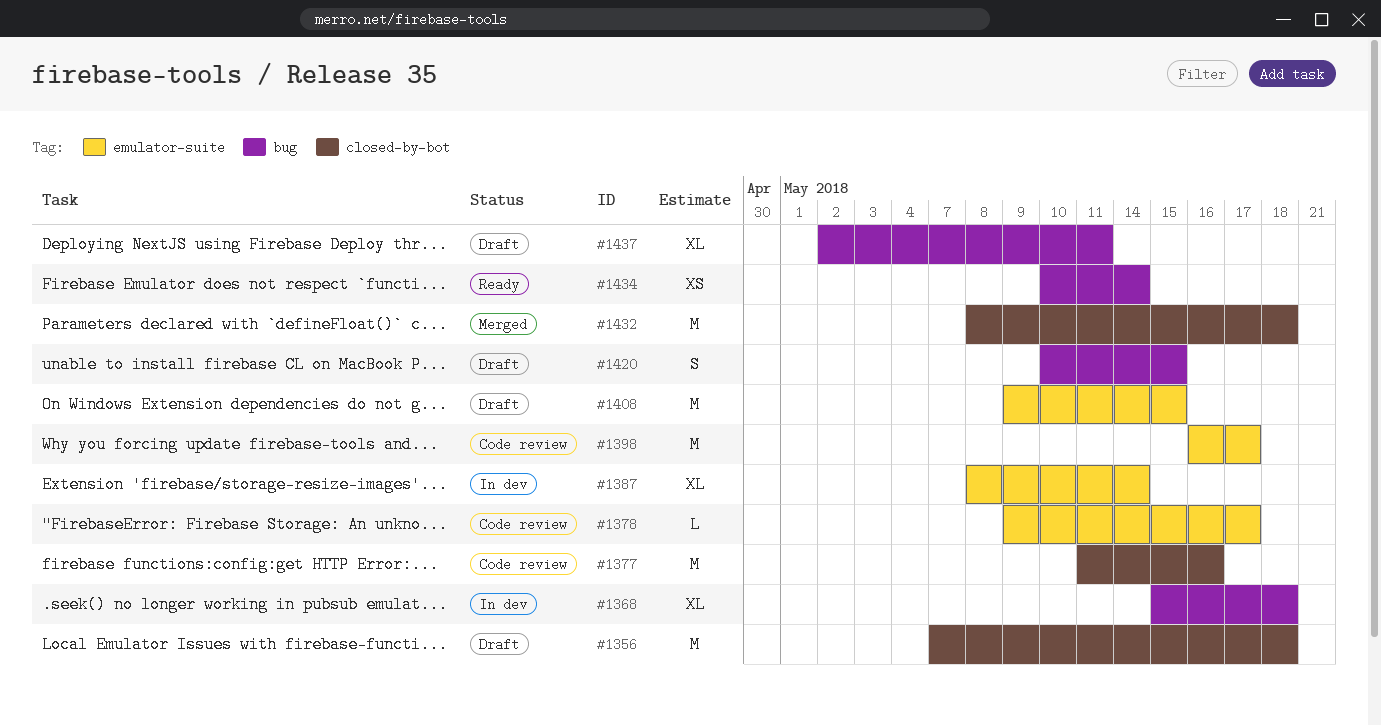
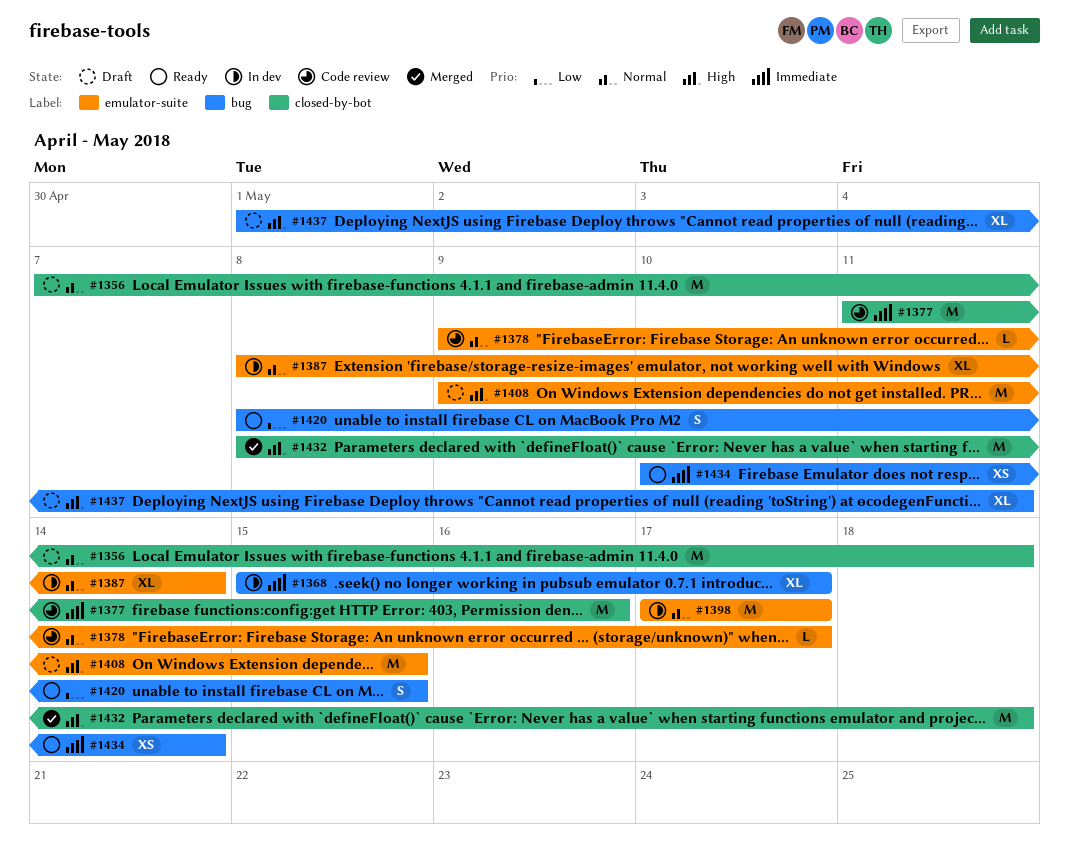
#1368, due: May 18 -> May 17
#1398, status: Code review -> In dev
#1398, start: May 16 -> May 17
#1420, status: Draft -> Ready
#1420, start: May 10 -> May 8
#1437, start: May 2 -> May 1

